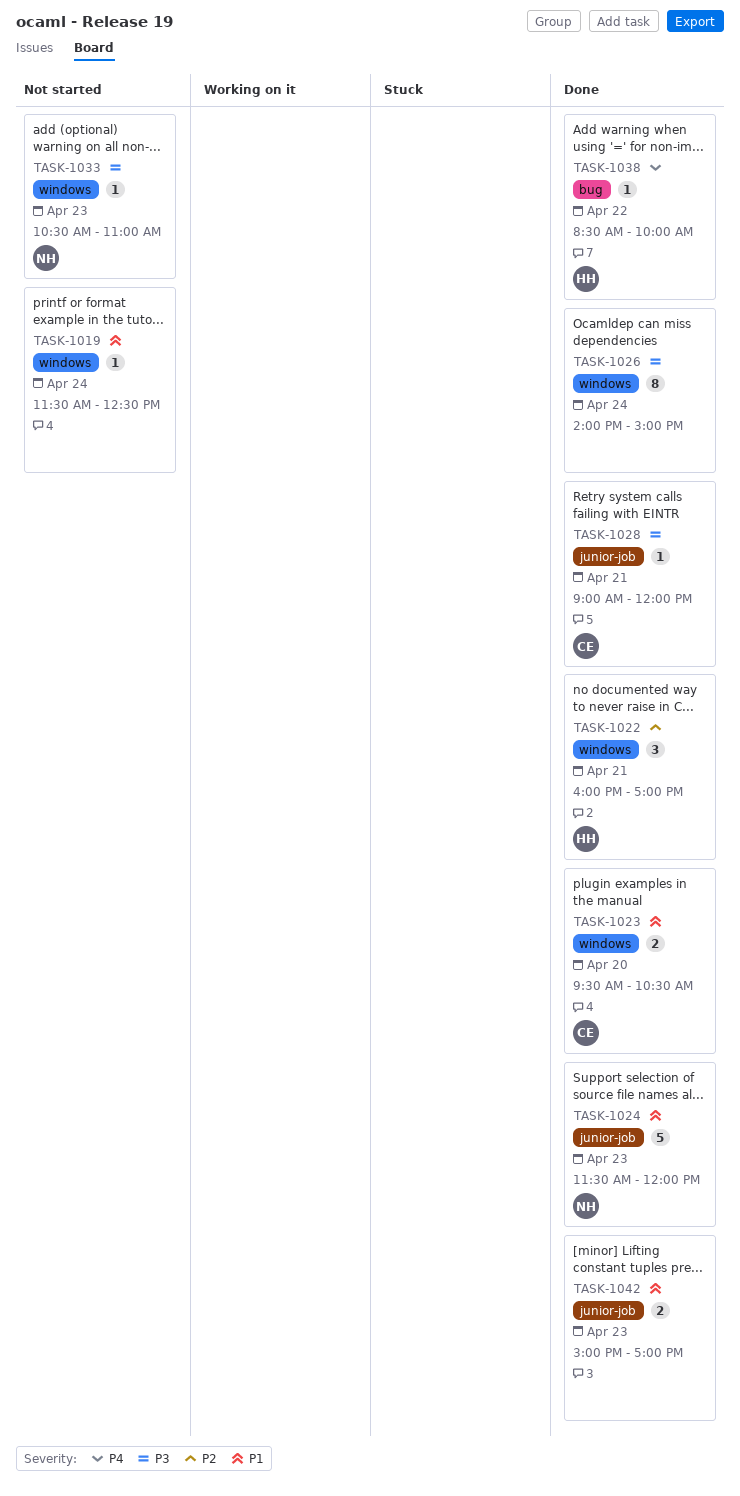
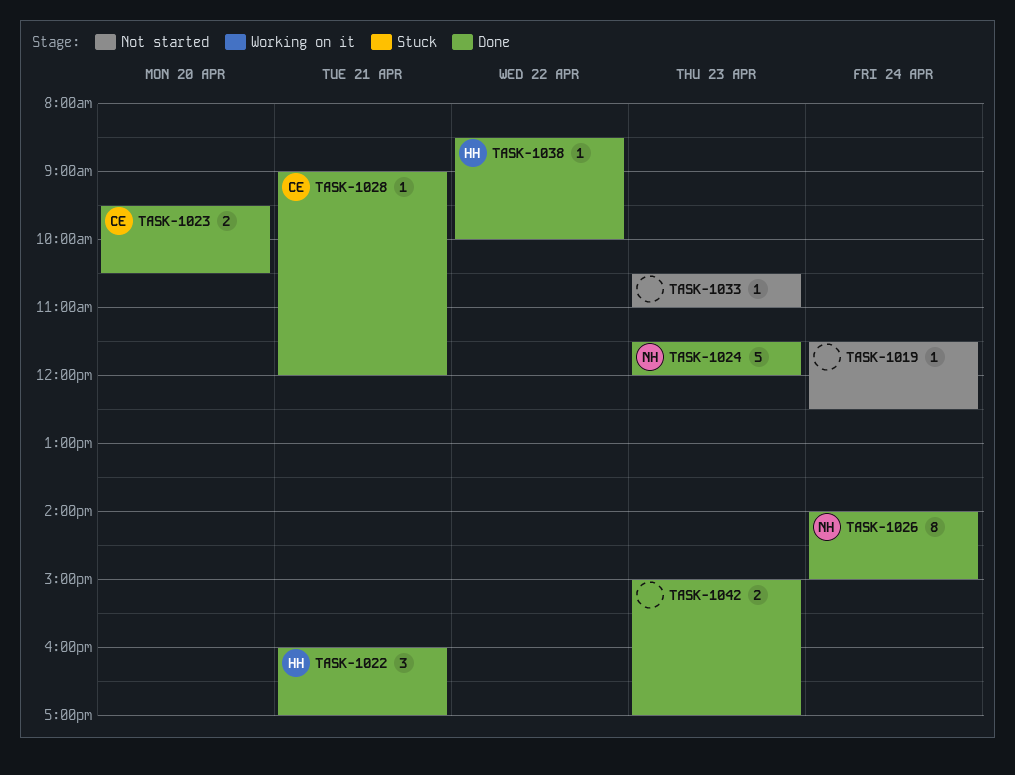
TASK-1026, owner: none -> NH
TASK-1033, owner: NH -> none

